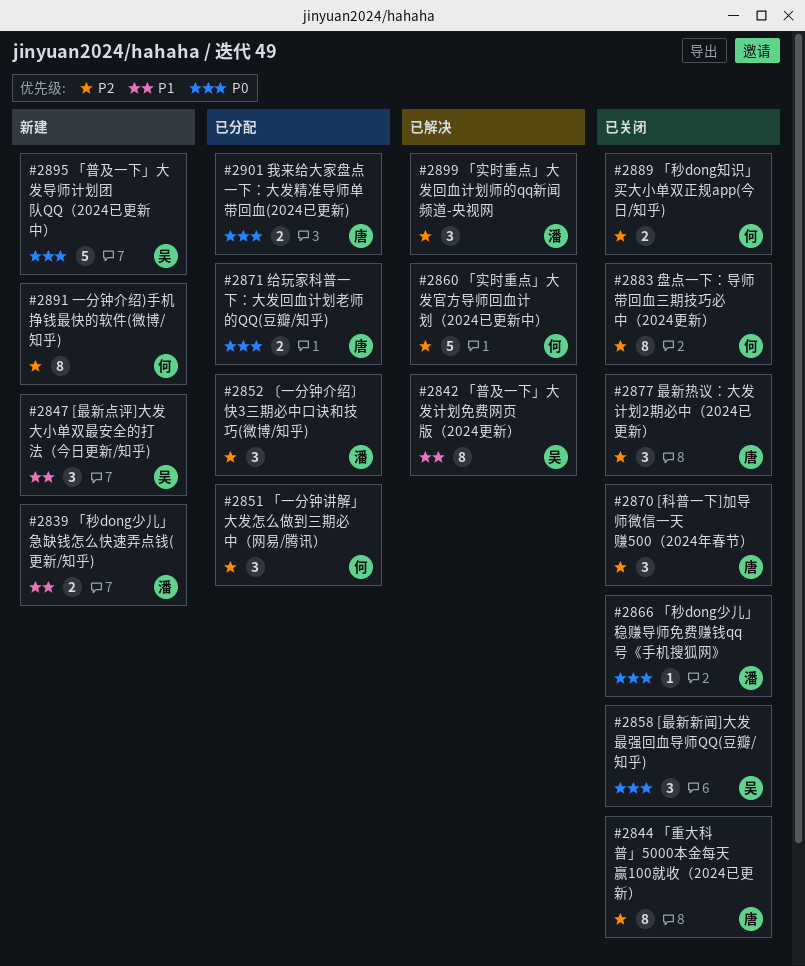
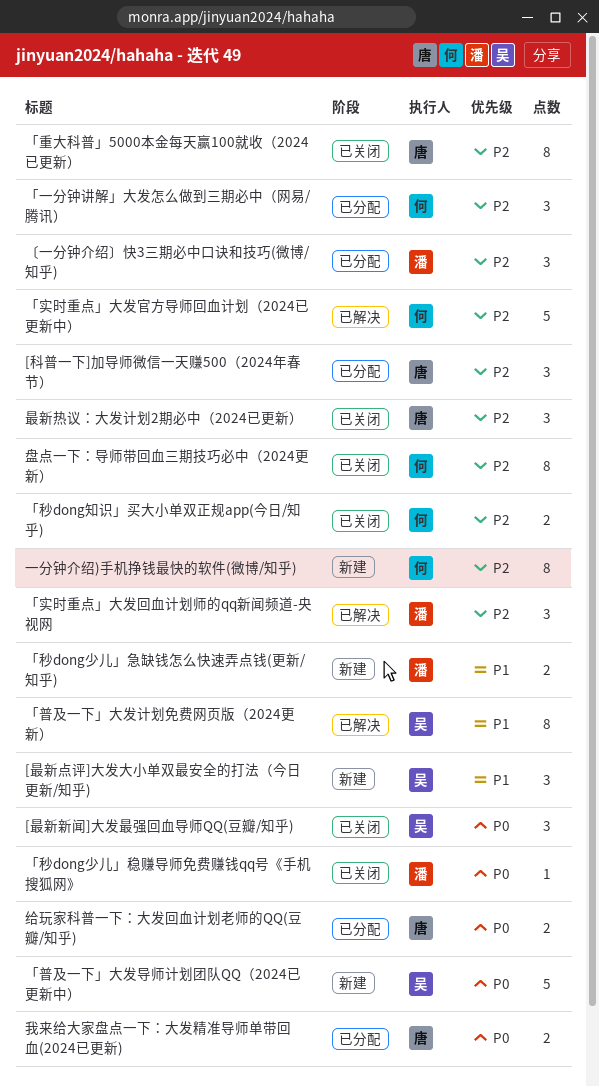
[科普一下]加导师微信一天赚500（2024年春节）, status: 已关闭 -> 已分配

